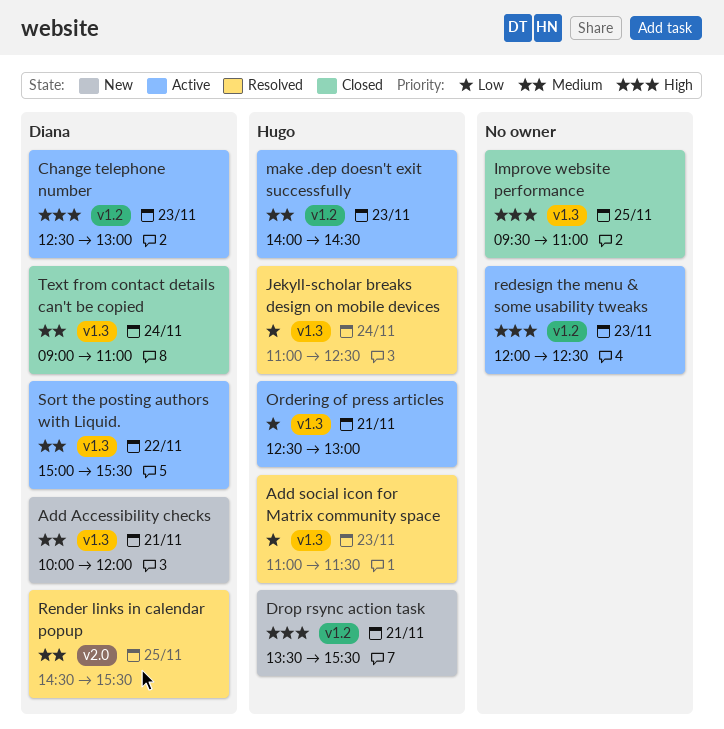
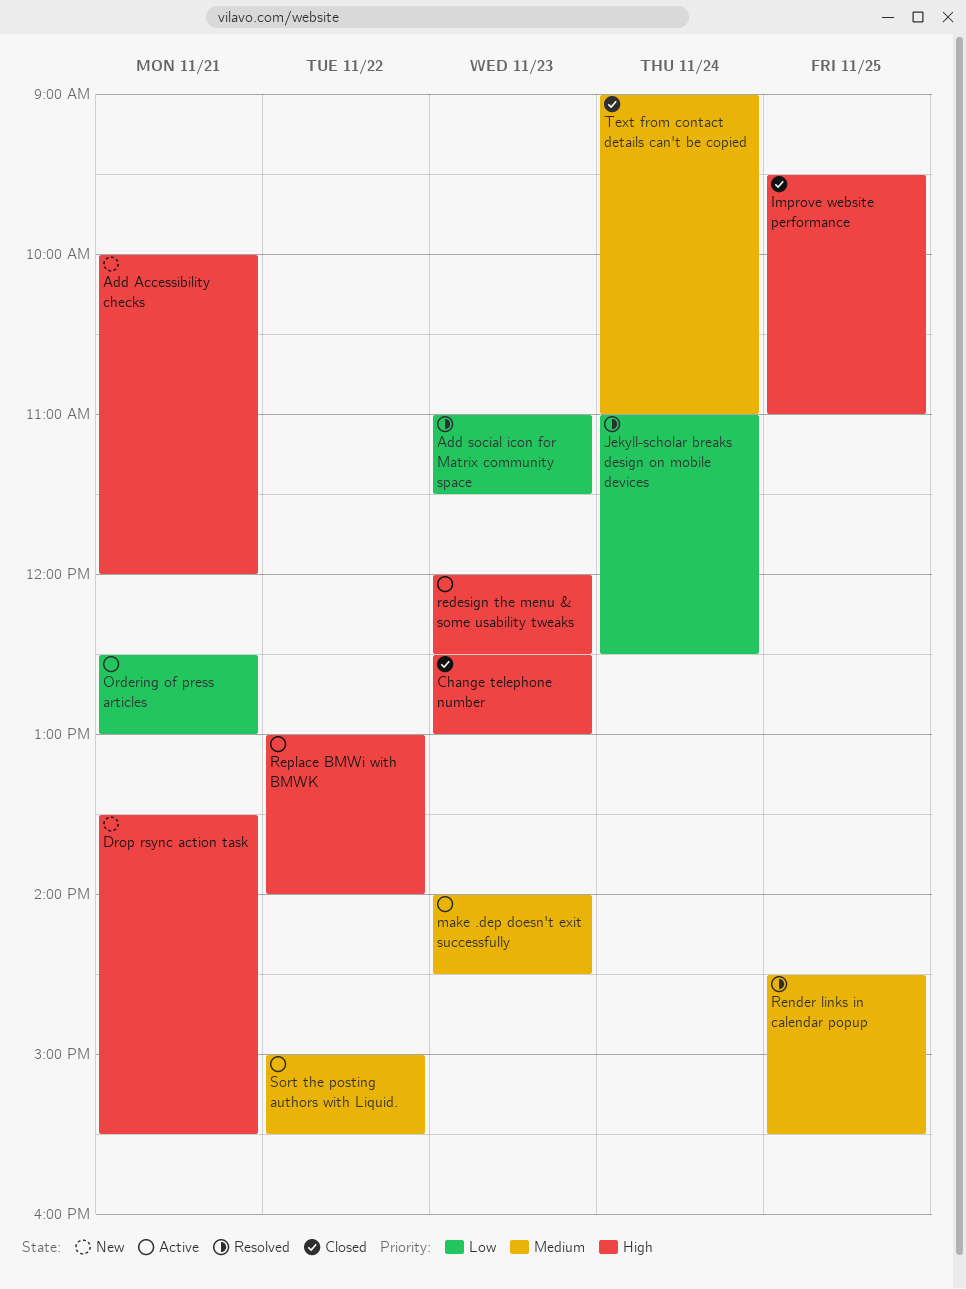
Add Accessibility checks, priority: Medium -> High
Change telephone number, status: Active -> Closed
Replace BMWi with BMWK: none -> present

